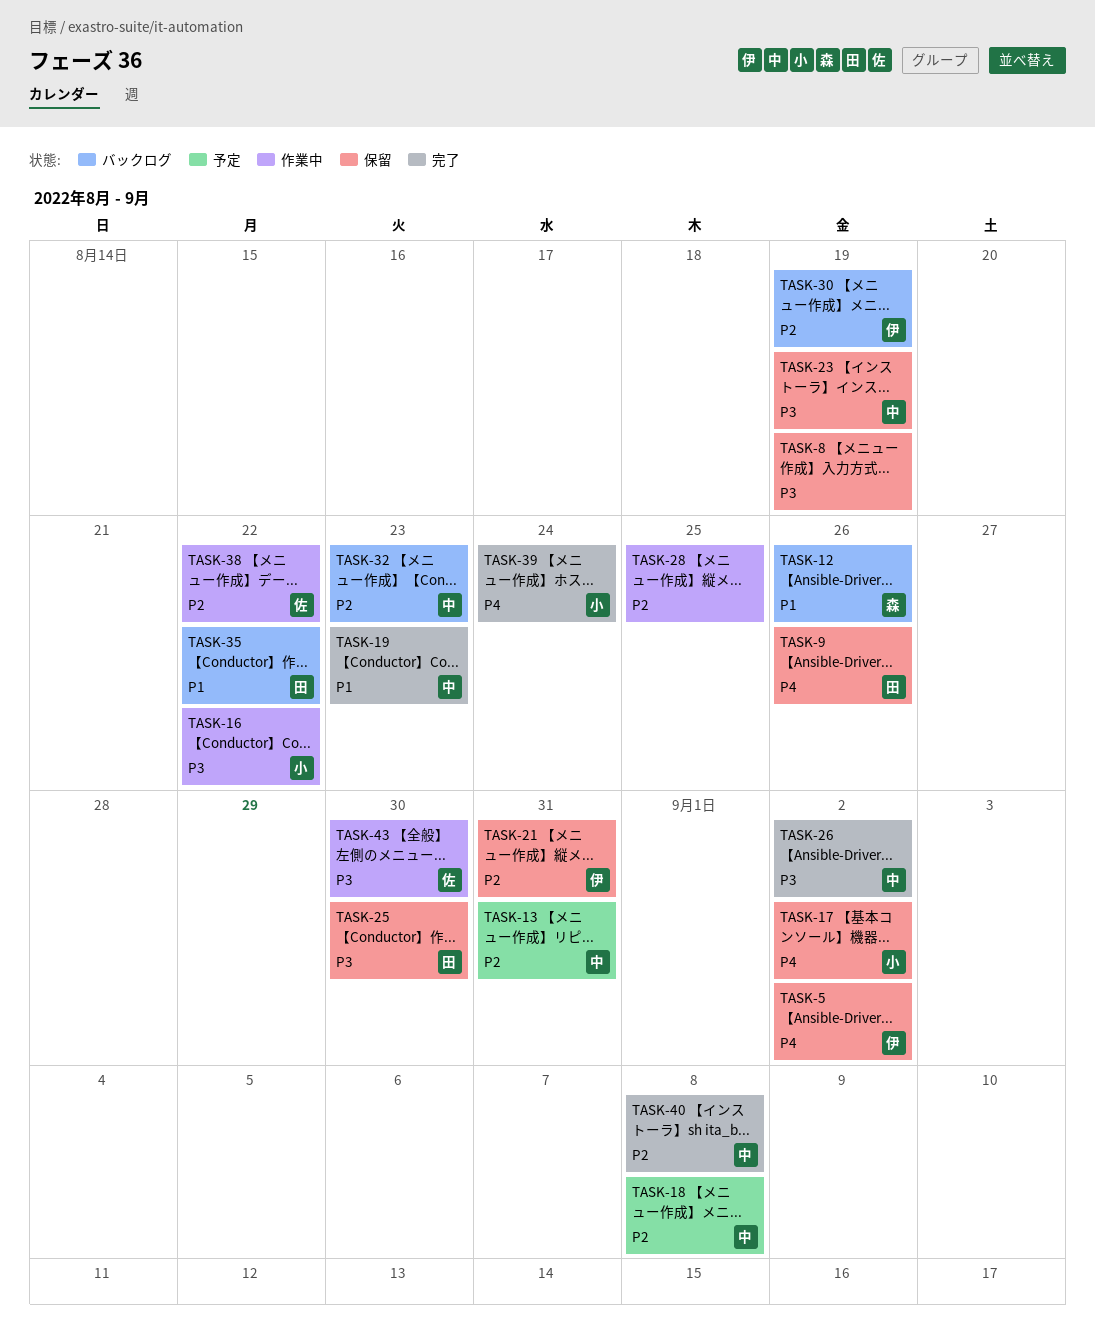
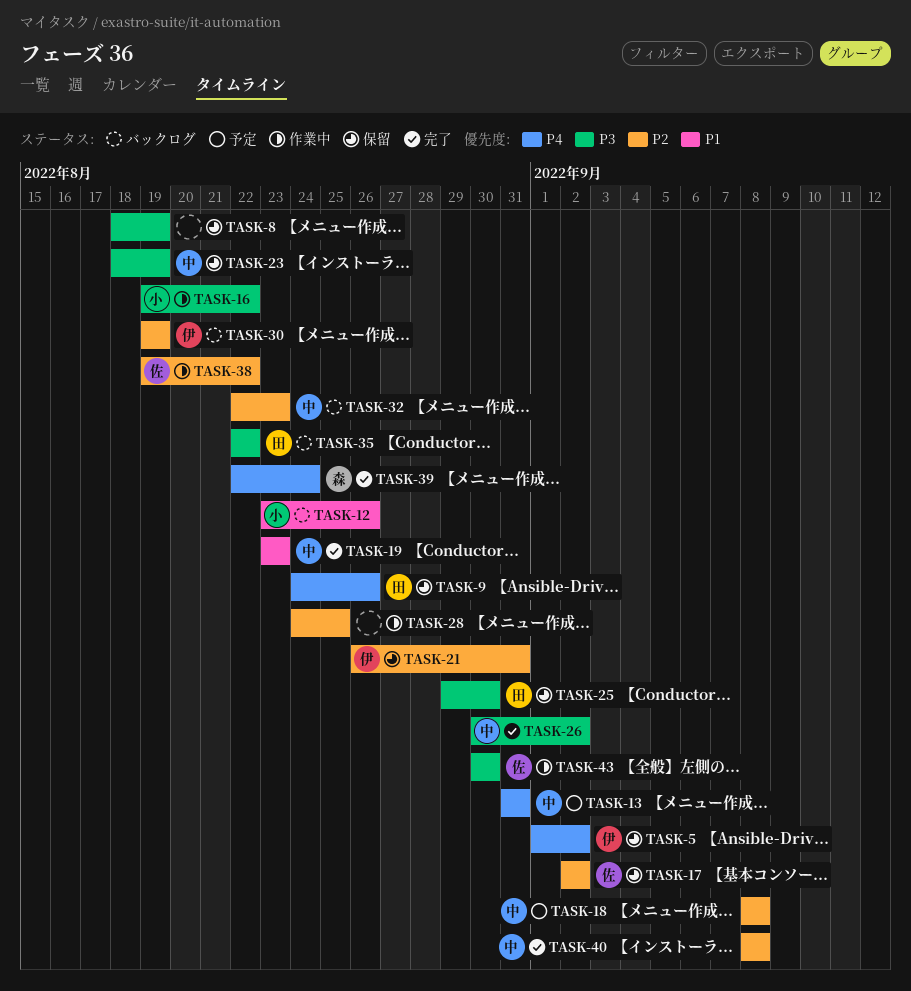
TASK-12, owner: 森 -> 小
TASK-13, priority: P2 -> P4
TASK-17, owner: 小 -> 佐
TASK-17, priority: P4 -> P2
TASK-35, priority: P1 -> P3
TASK-39, owner: 小 -> 森

